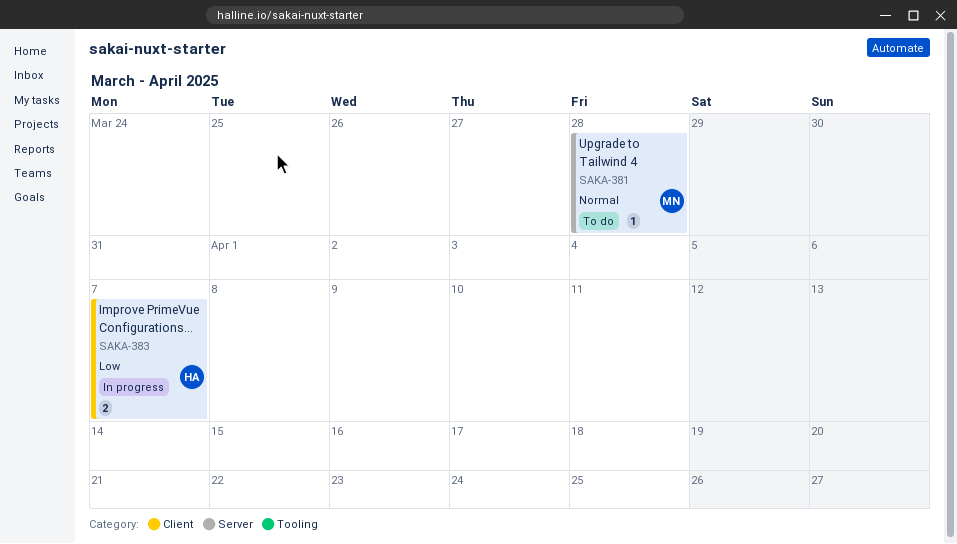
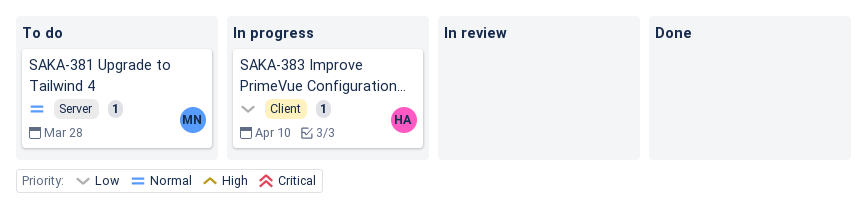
SAKA-383, estimate: 2 -> 1
SAKA-383, due: Apr 7 -> Apr 10

